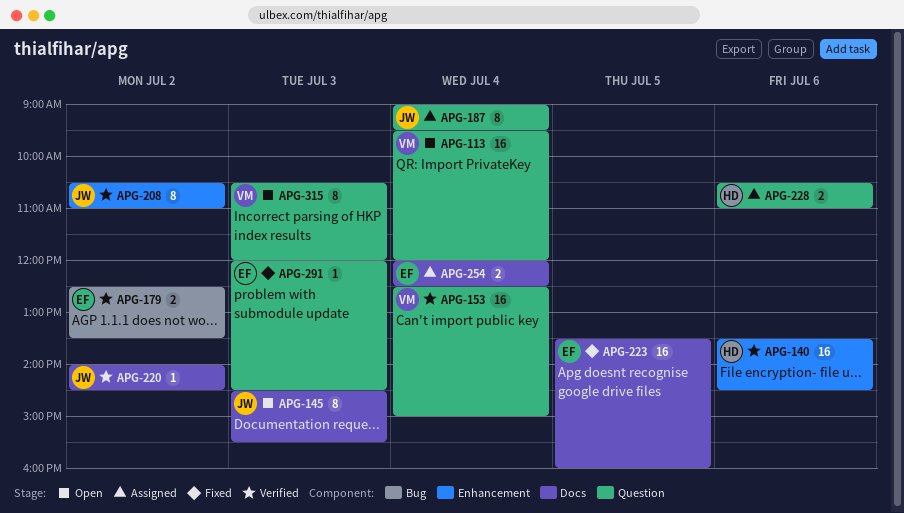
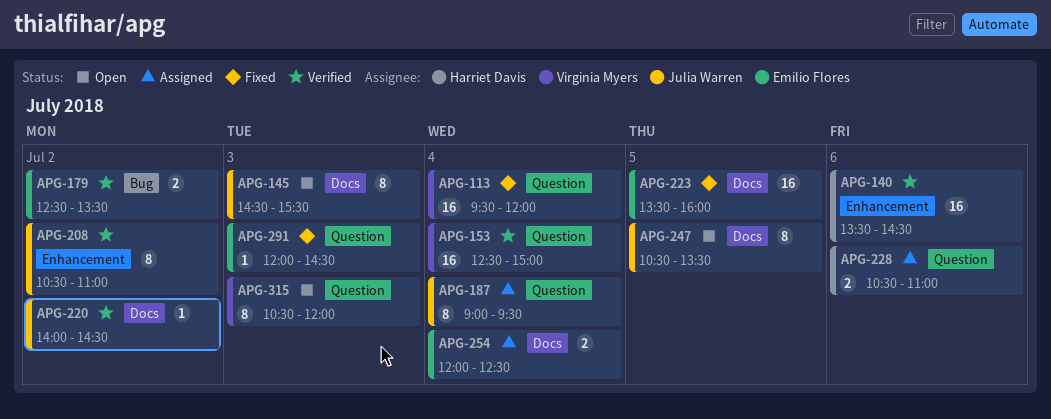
APG-113, status: Open -> Fixed
APG-247: none -> present

